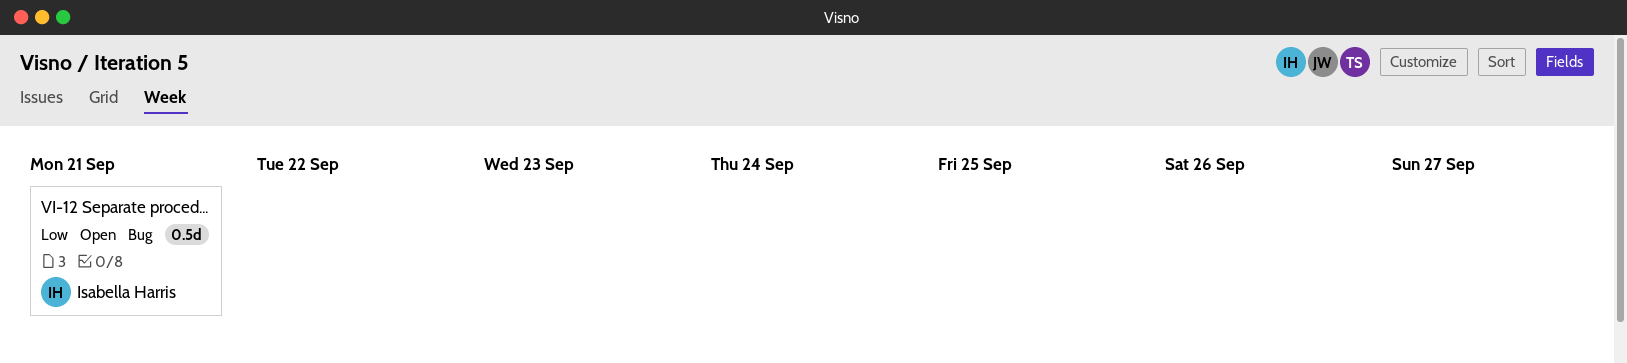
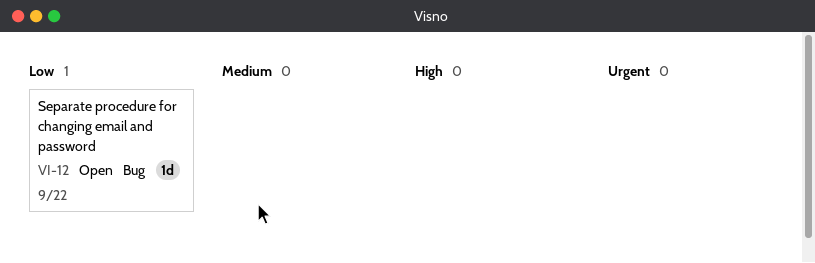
VI-12, estimate: 0.5d -> 1d
VI-12, due: Sep 21 -> Sep 22

